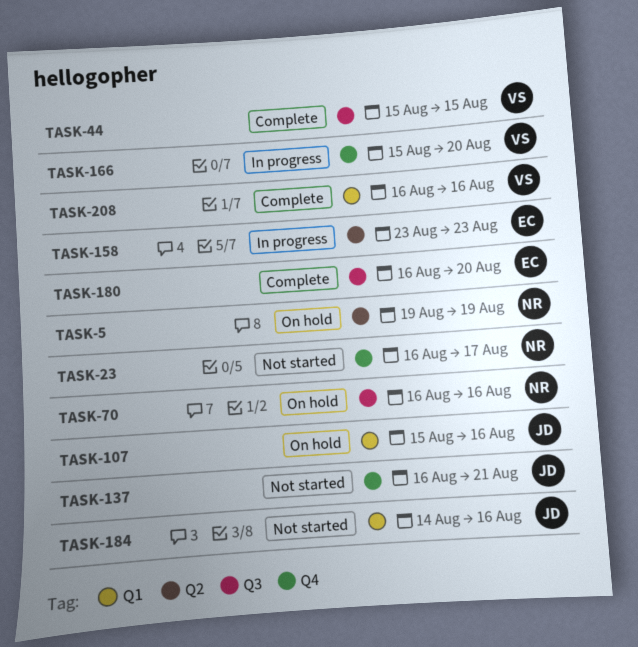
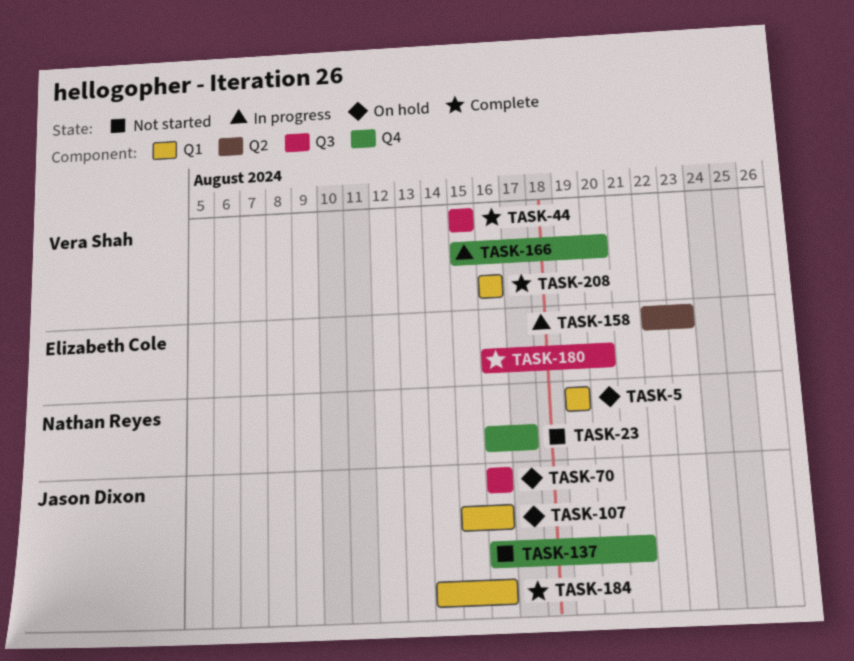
TASK-5, label: Q2 -> Q1
TASK-70, owner: Nathan Reyes -> Jason Dixon
TASK-158, start: Aug 23 -> Aug 22
TASK-184, status: Not started -> Complete

